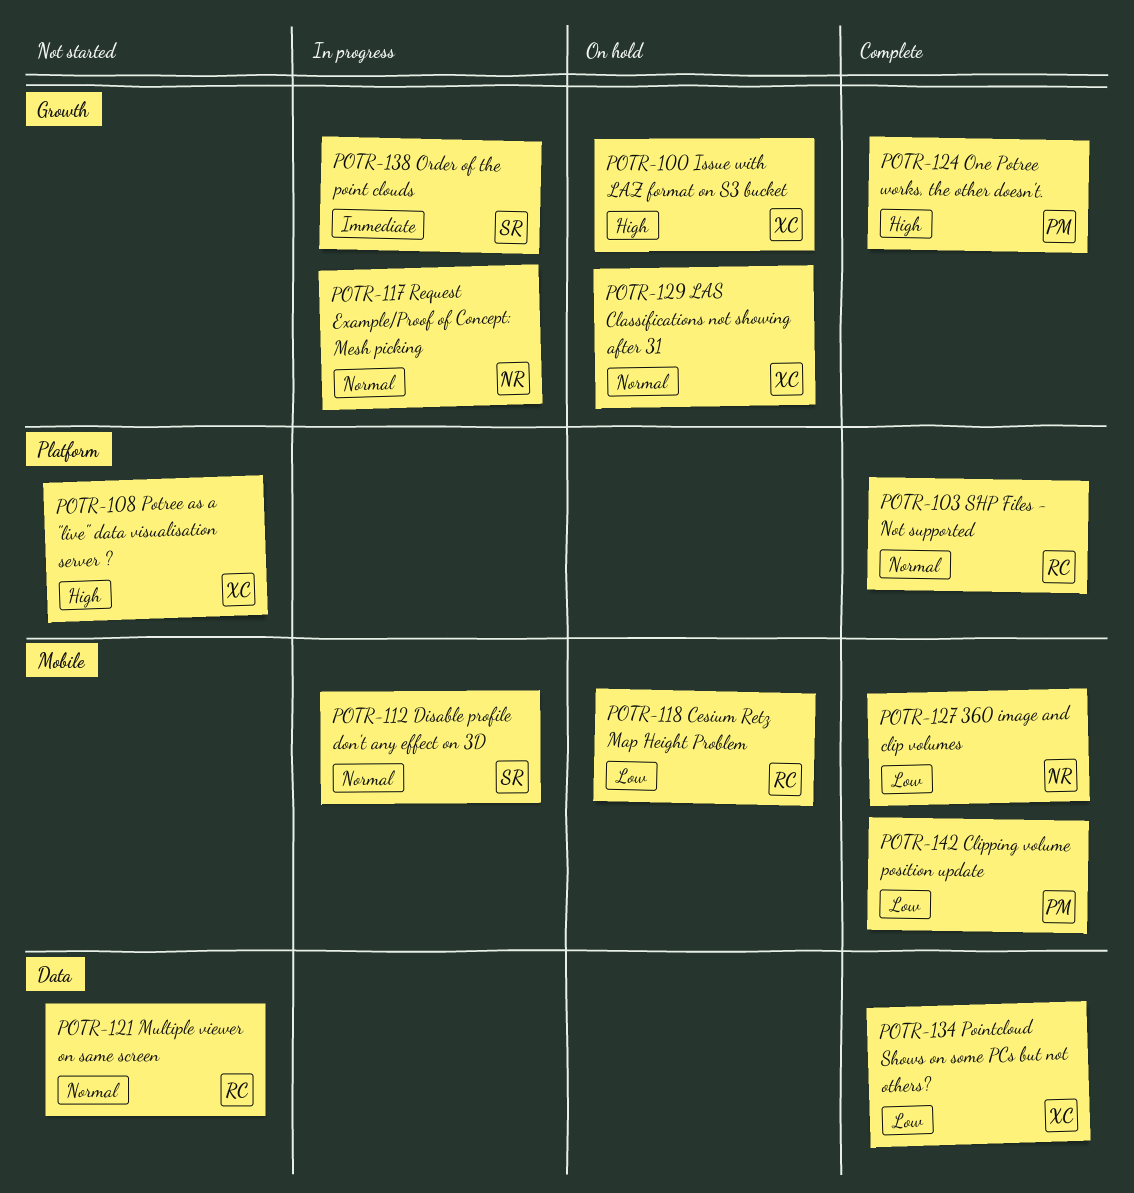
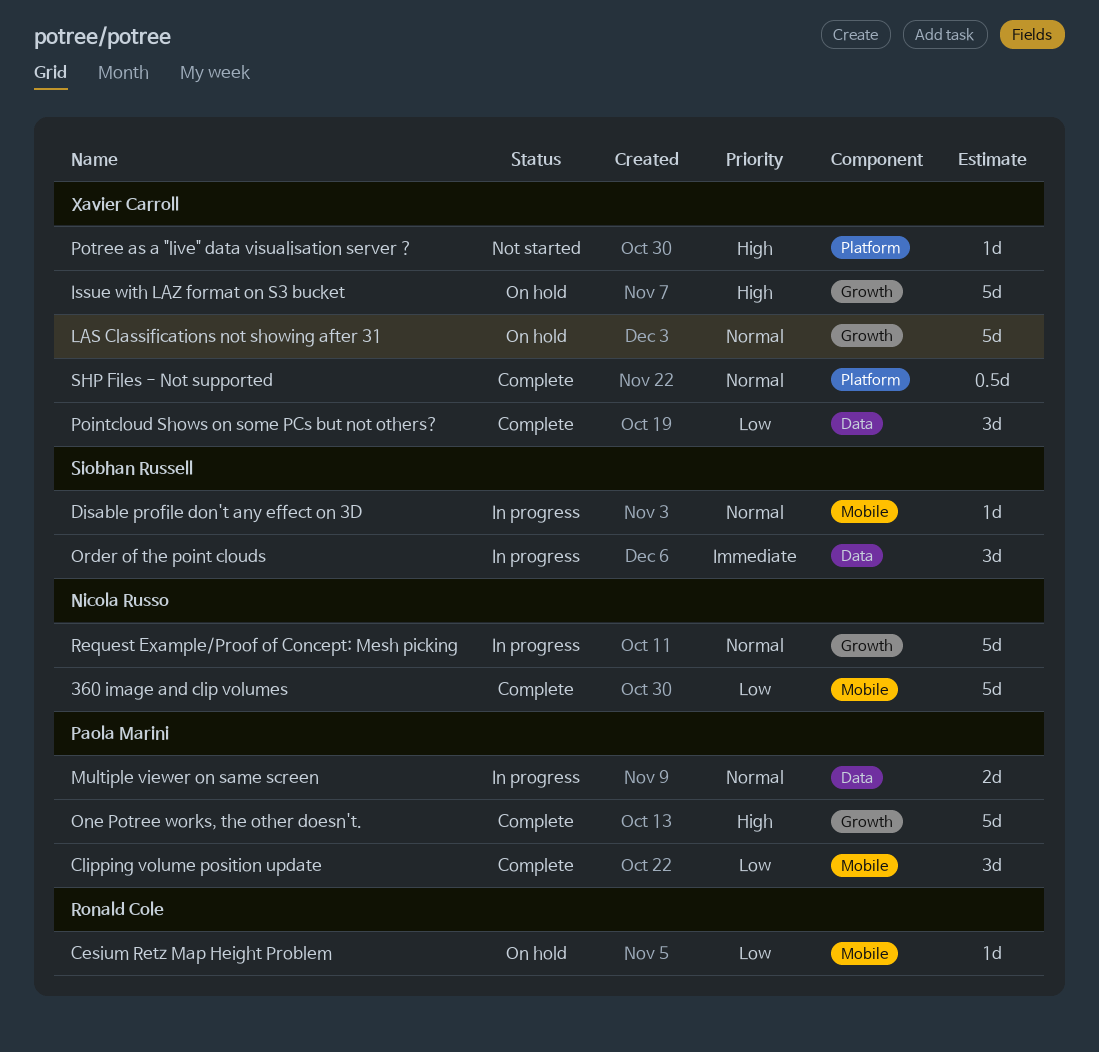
Multiple viewer on same screen, status: Not started -> In progress
Multiple viewer on same screen, owner: Ronald Cole -> Paola Marini
Order of the point clouds, label: Growth -> Data
SHP Files - Not supported, owner: Ronald Cole -> Xavier Carroll

